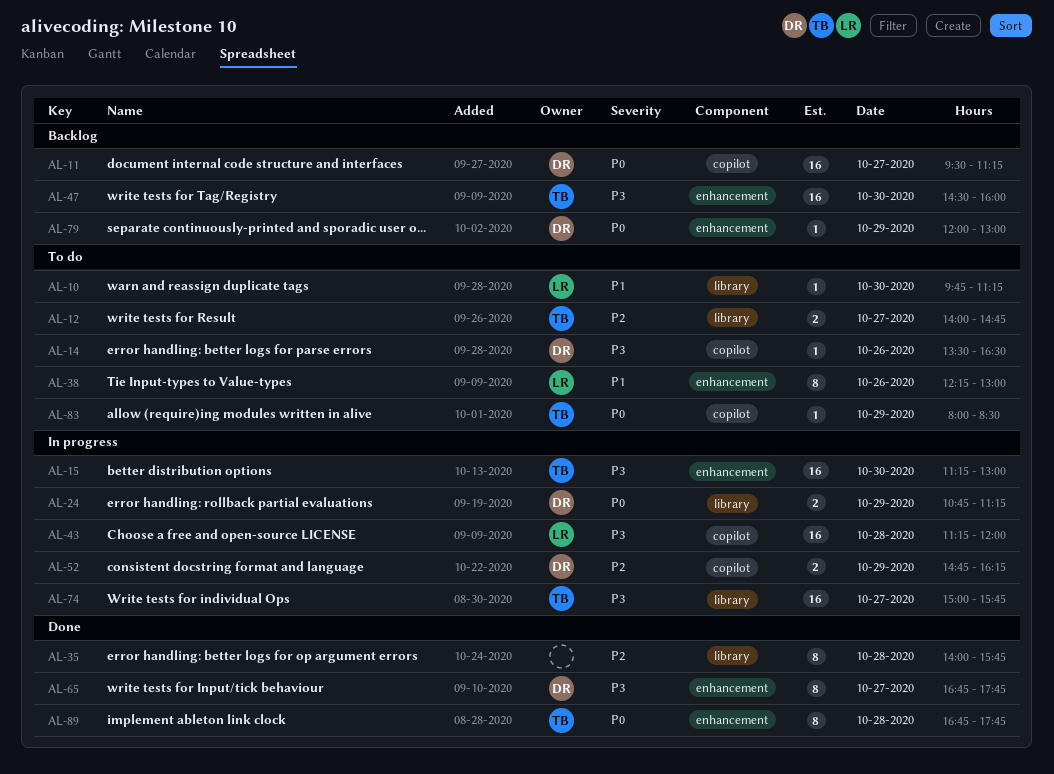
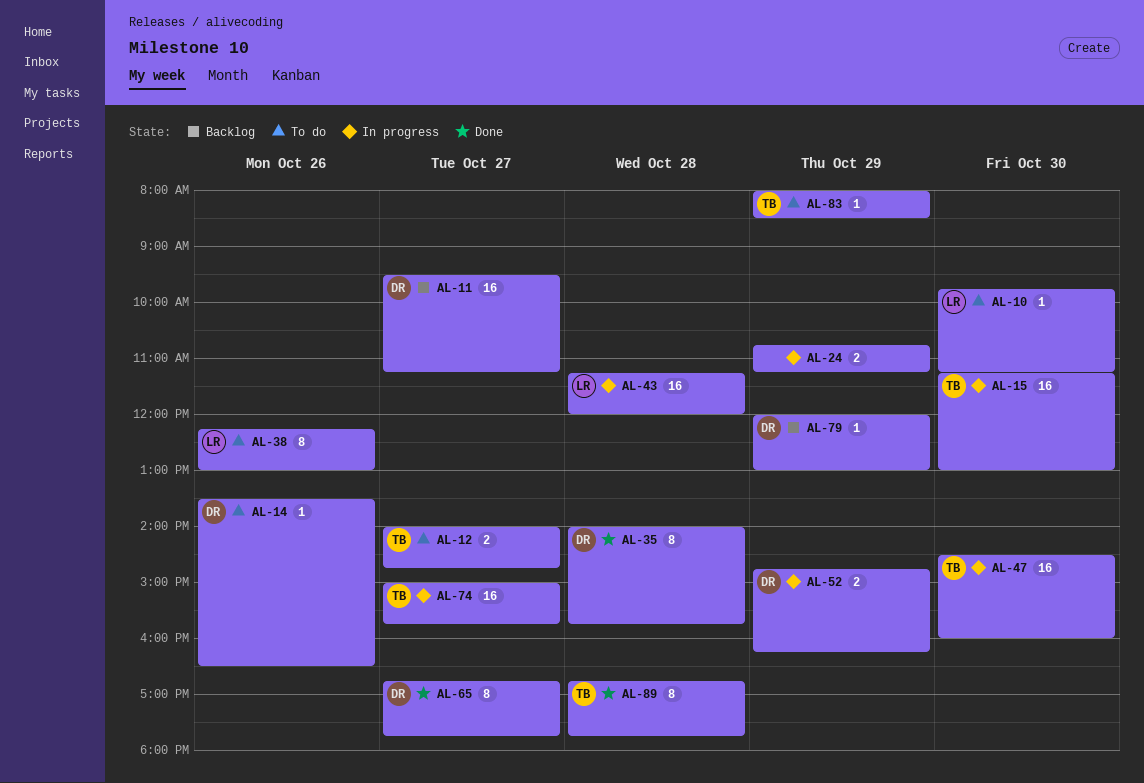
AL-24, owner: DR -> none
AL-35, owner: none -> DR
AL-47, status: Backlog -> In progress

